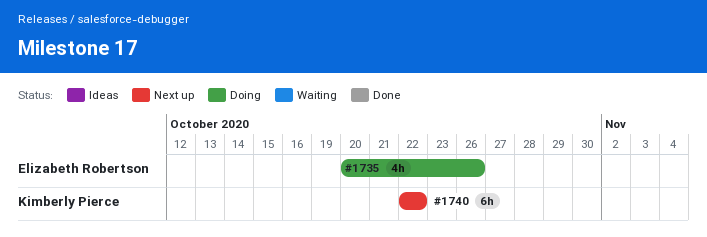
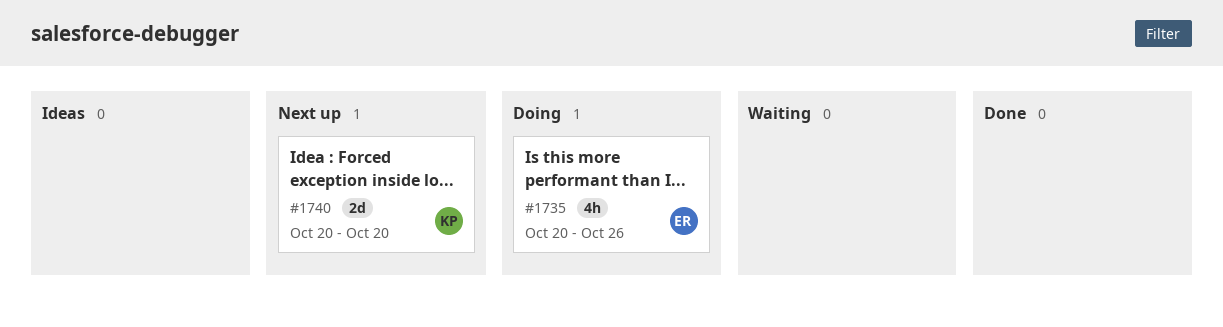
#1740, estimate: 6h -> 2d
#1740, start: Oct 22 -> Oct 20
#1740, due: Oct 22 -> Oct 20

